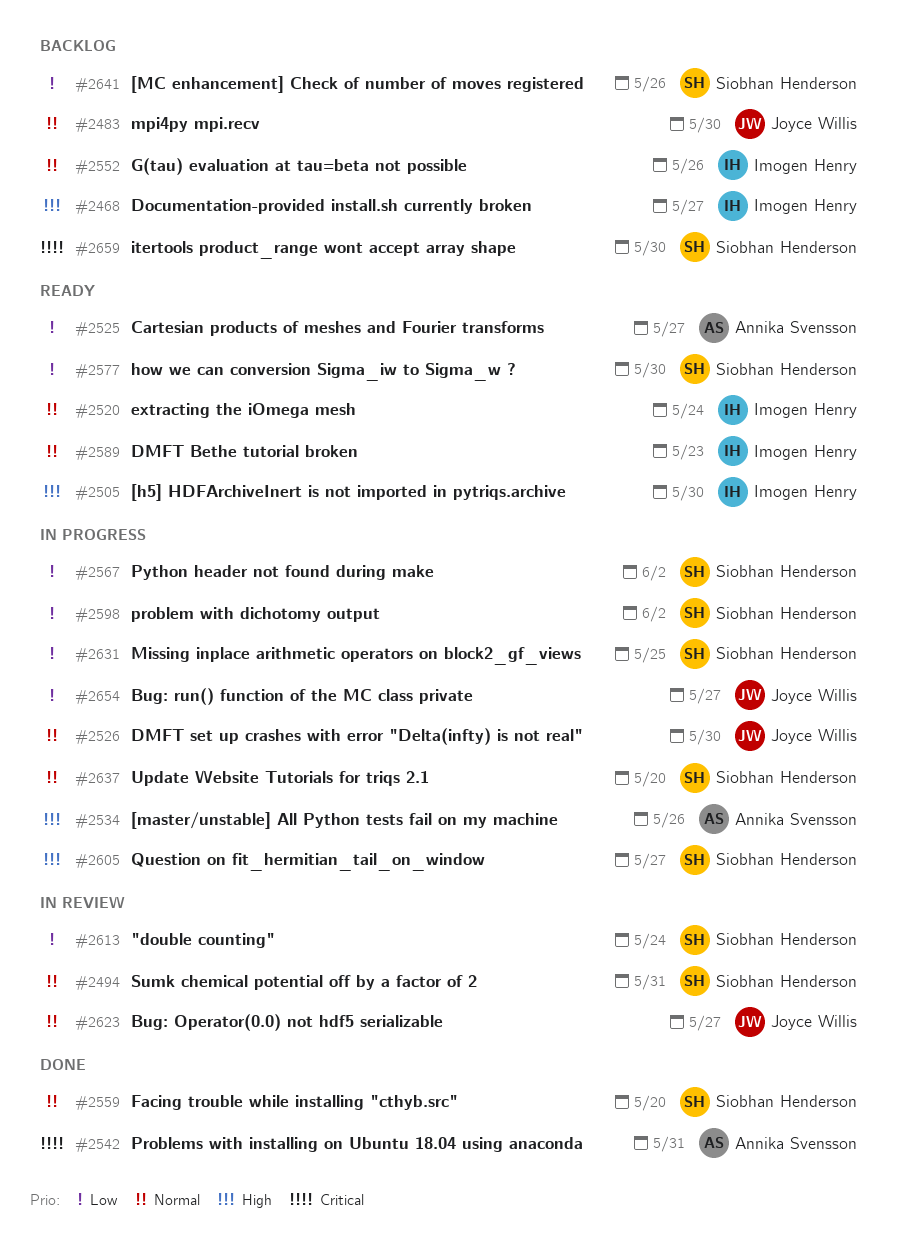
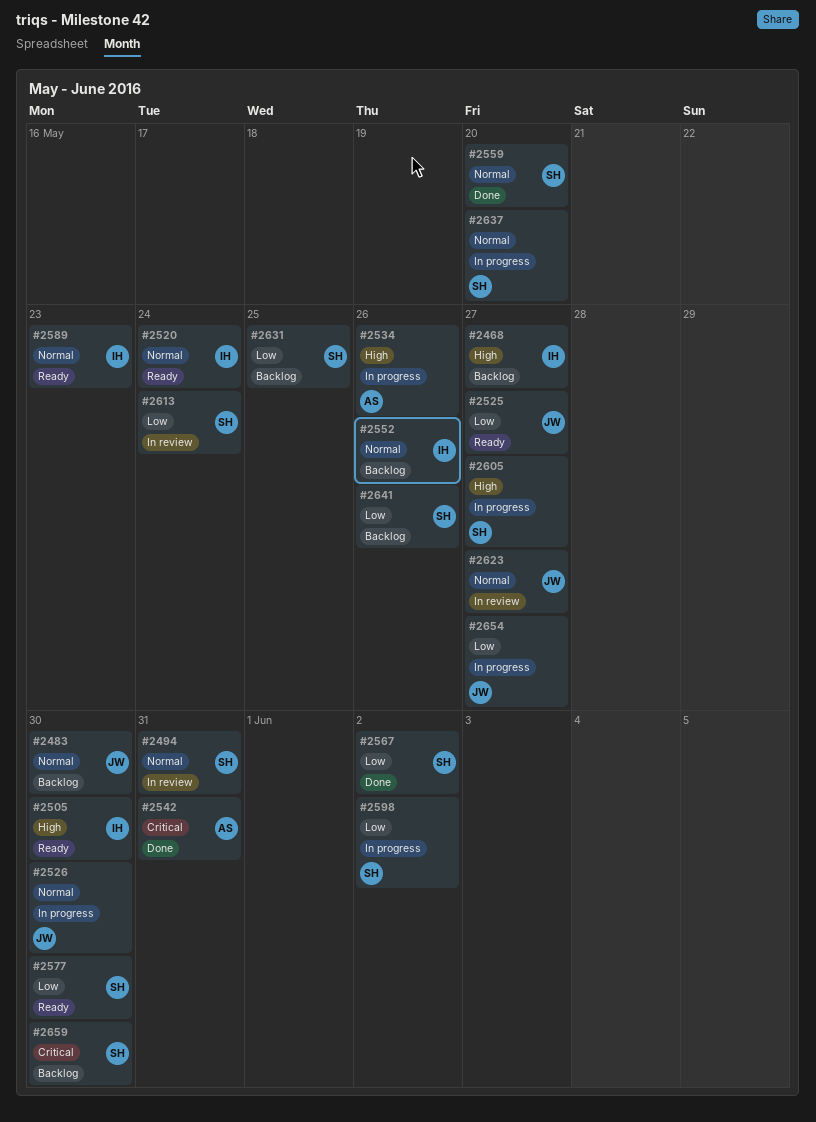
#2525, owner: Annika Svensson -> Joyce Willis
#2567, status: In progress -> Done
#2631, status: In progress -> Backlog

